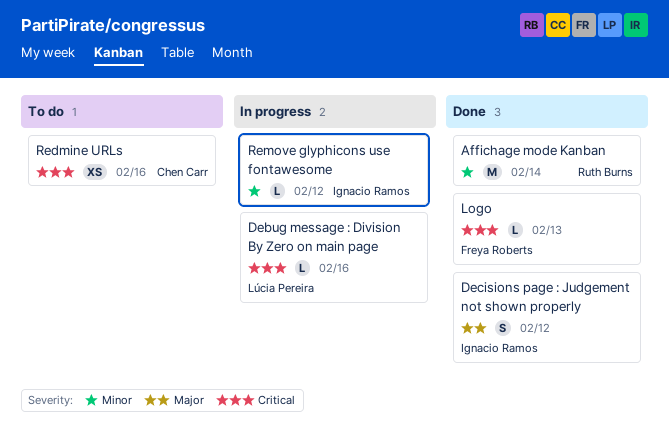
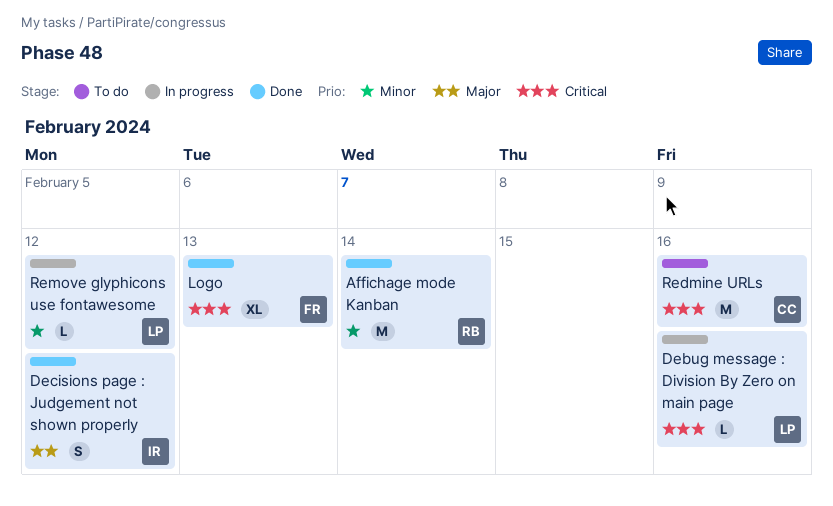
Logo, estimate: L -> XL
Redmine URLs, estimate: XS -> M
Remove glyphicons use fontawesome, owner: Ignacio Ramos -> Lúcia Pereira

